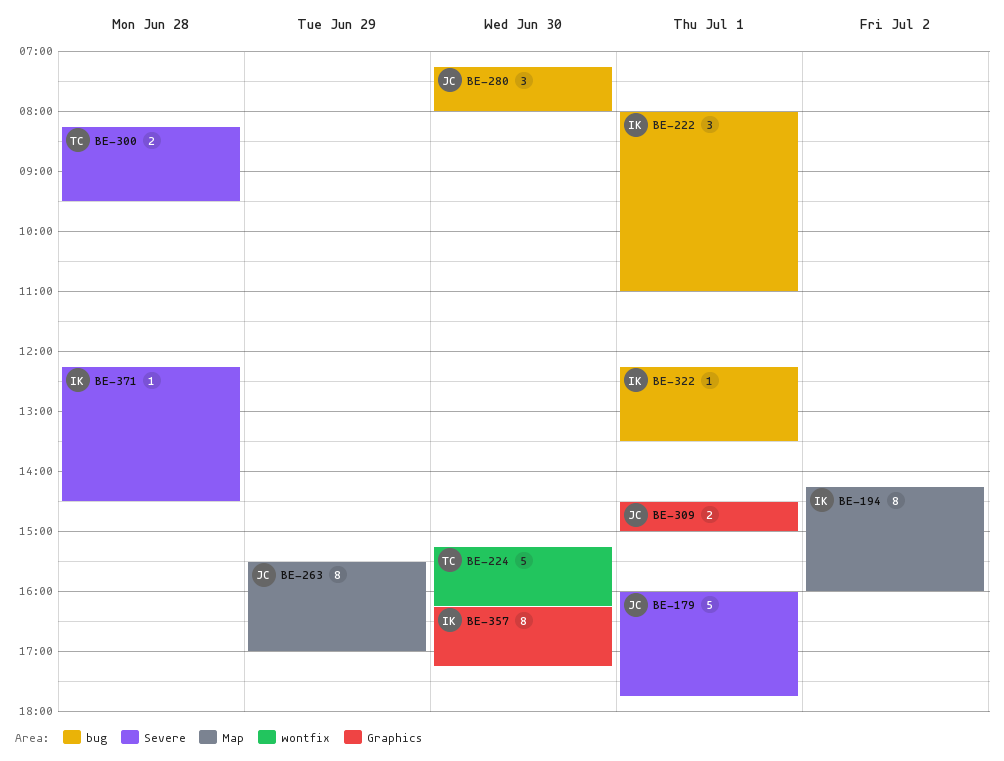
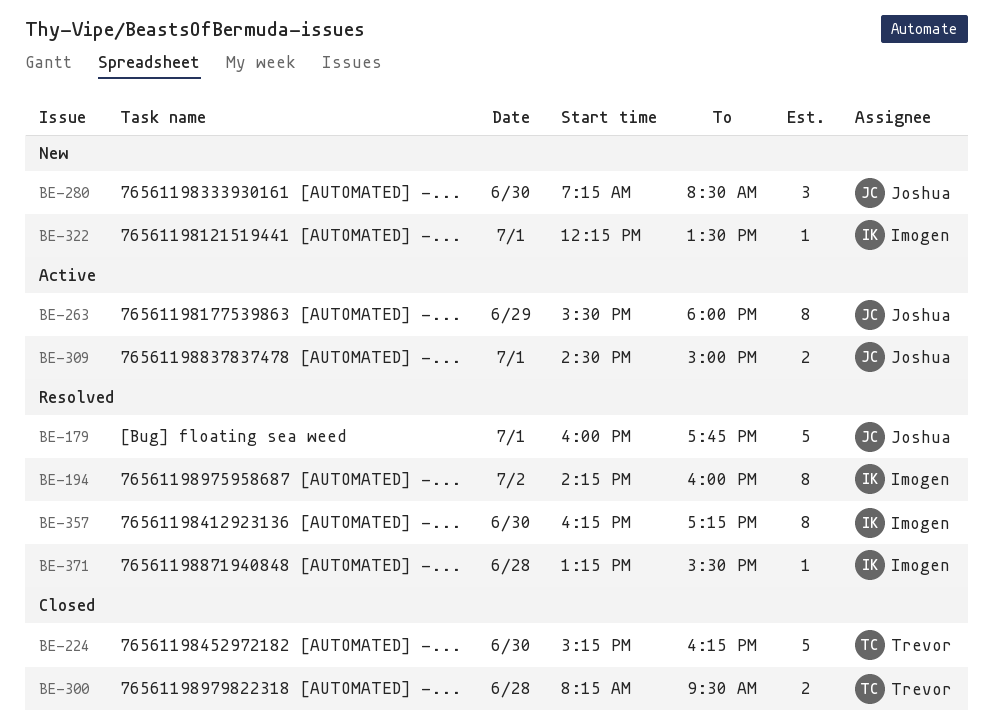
BE-222: present -> none
BE-263, ends: 17:00 -> 18:00
BE-280, ends: 08:00 -> 08:30
BE-371, begins: 12:15 -> 13:15
BE-371, ends: 14:30 -> 15:30

